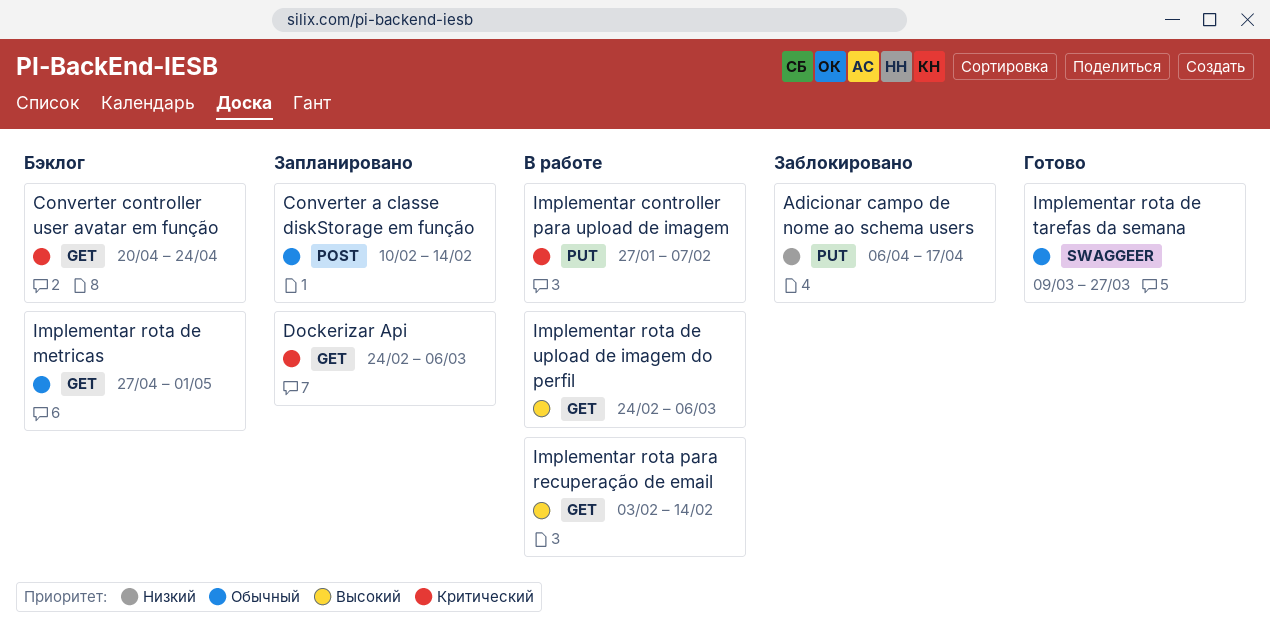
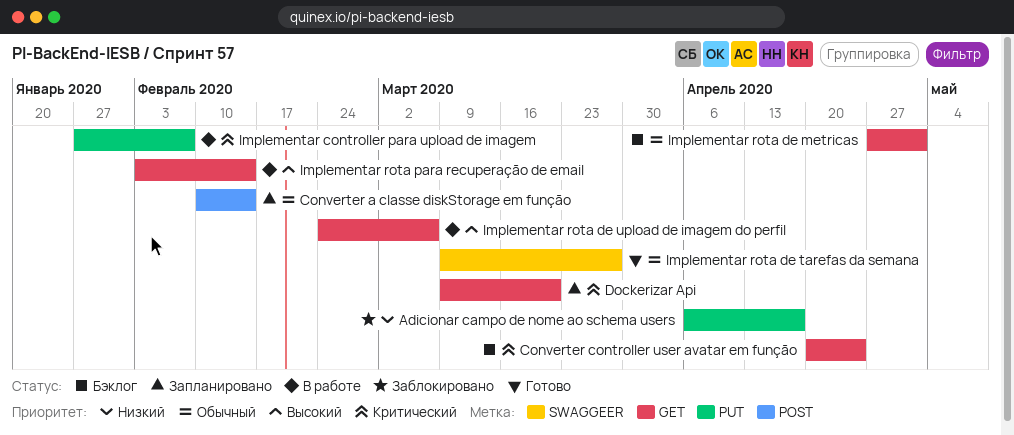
Dockerizar Api, start: Feb 24 -> Mar 9
Dockerizar Api, due: Mar 6 -> Mar 20

